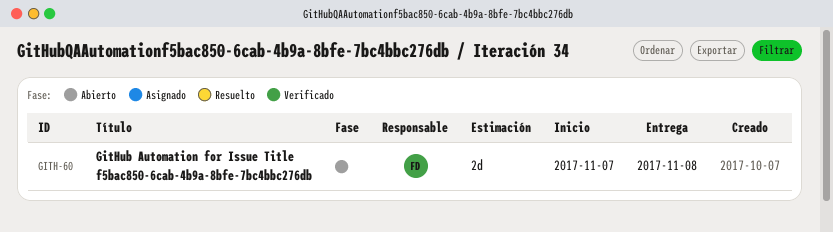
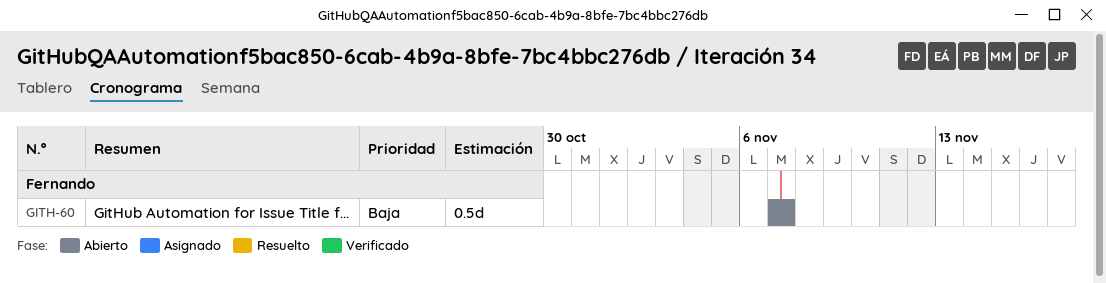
GITH-60, estimate: 2d -> 0.5d
GITH-60, due: Nov 8 -> Nov 7

